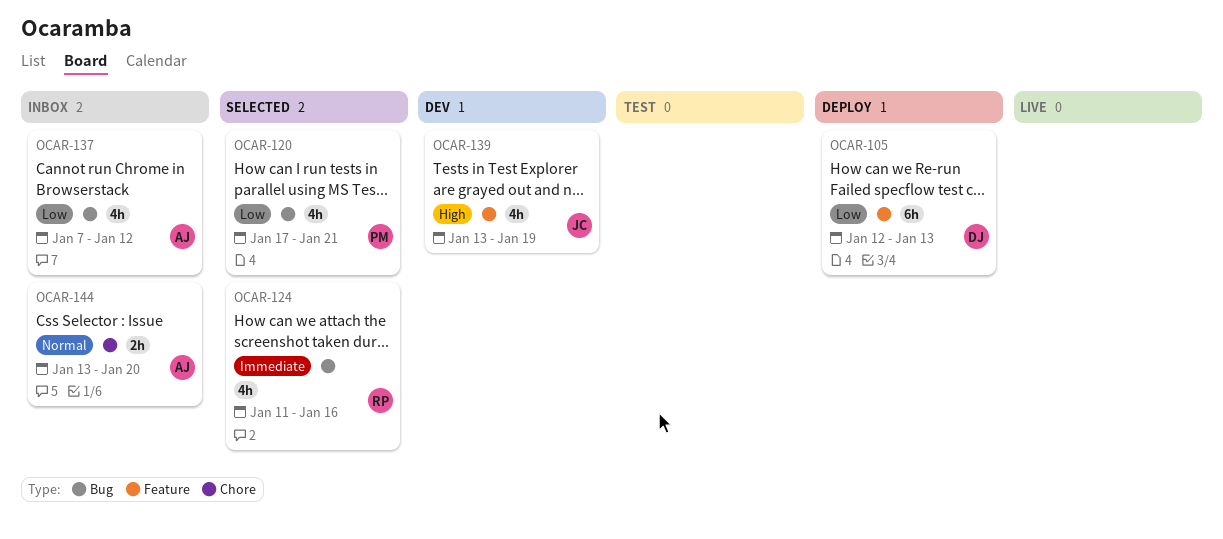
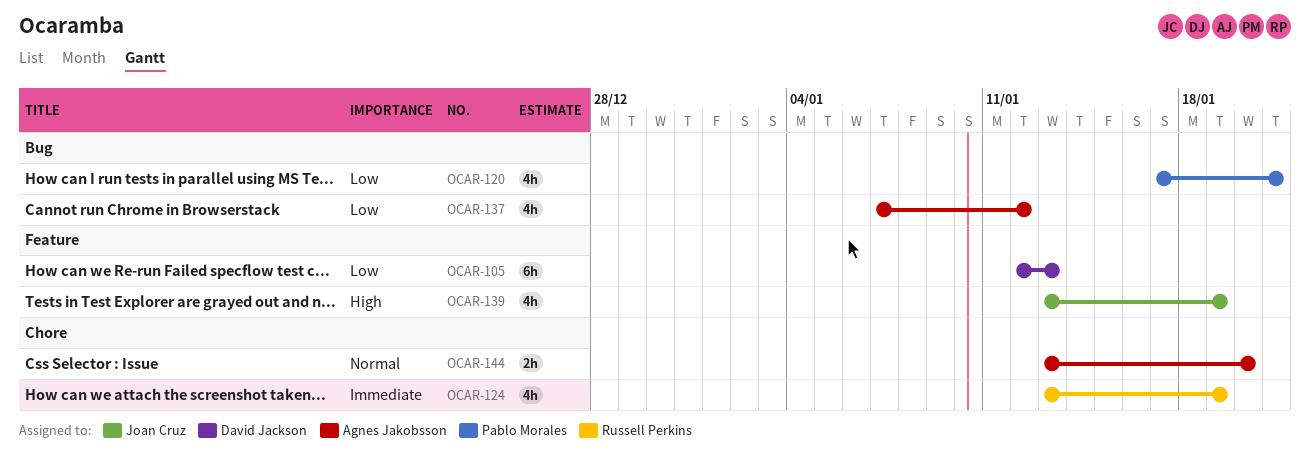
OCAR-124, label: Bug -> Chore
OCAR-124, start: Jan 11 -> Jan 13
OCAR-124, due: Jan 16 -> Jan 19

